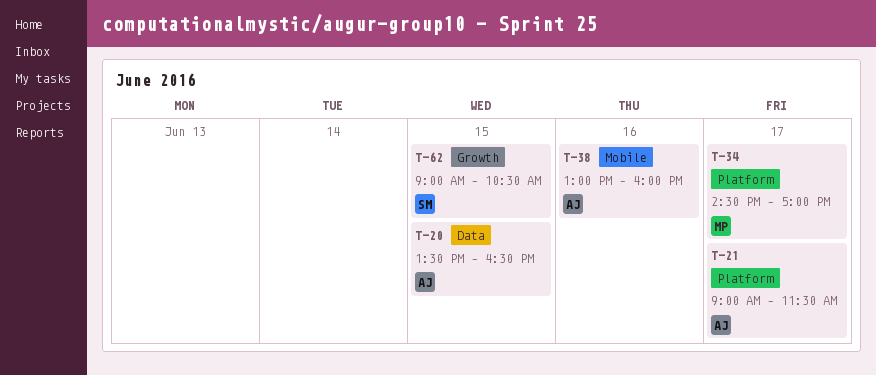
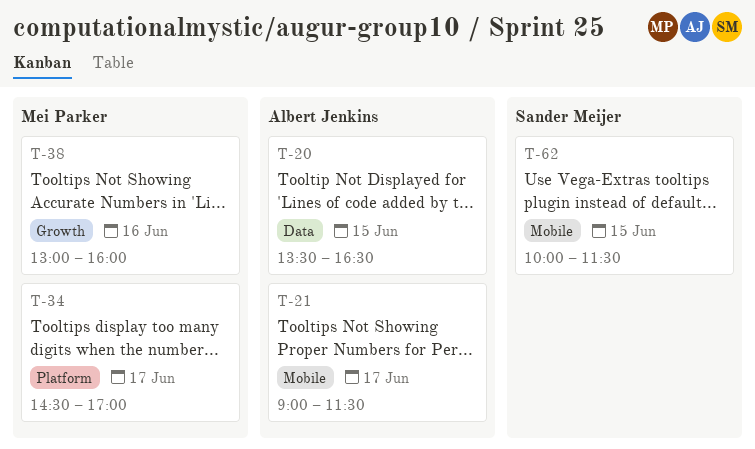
T-21, label: Platform -> Mobile
T-38, owner: Albert Jenkins -> Mei Parker
T-38, label: Mobile -> Growth
T-62, label: Growth -> Mobile
T-62, begins: 09:00 -> 10:00
T-62, ends: 10:30 -> 11:30

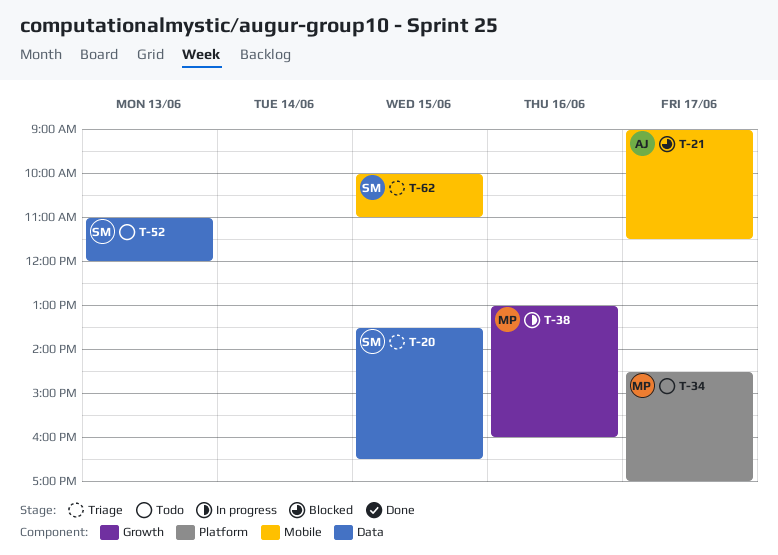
T-20, owner: Albert Jenkins -> Sander Meijer
T-52: none -> present
T-62, ends: 11:30 -> 11:00

